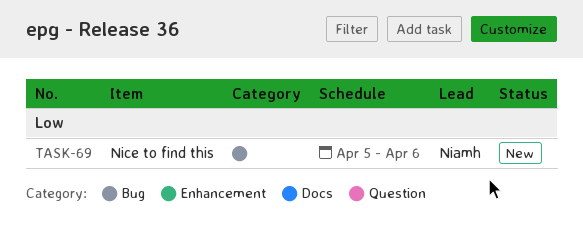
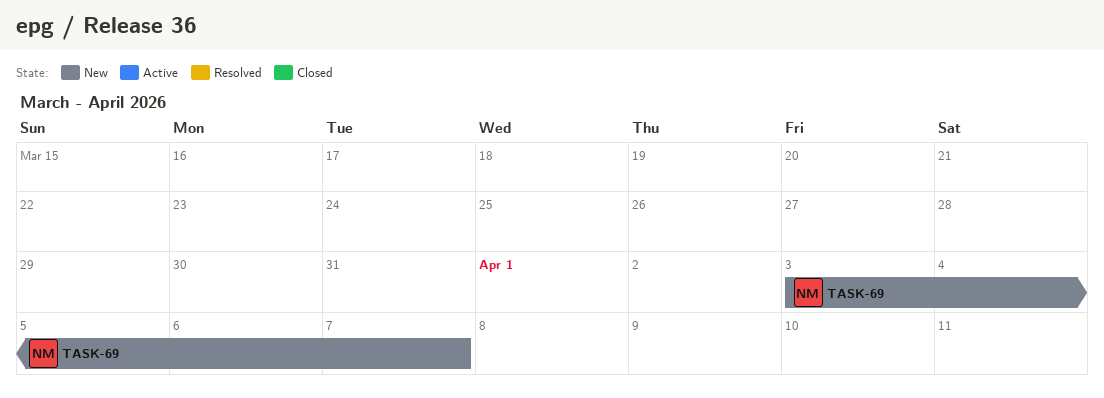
TASK-69, start: Apr 5 -> Apr 3
TASK-69, due: Apr 6 -> Apr 7

